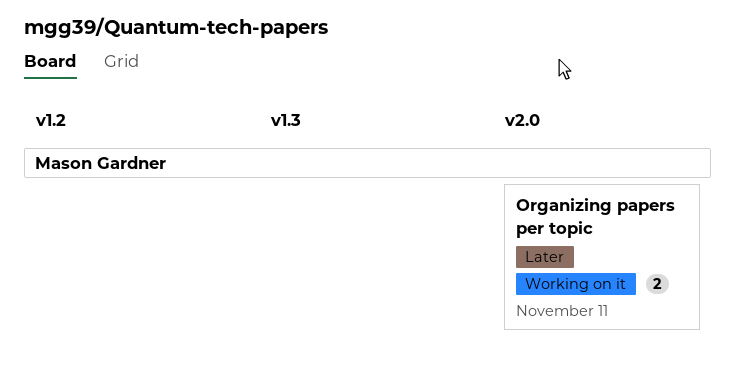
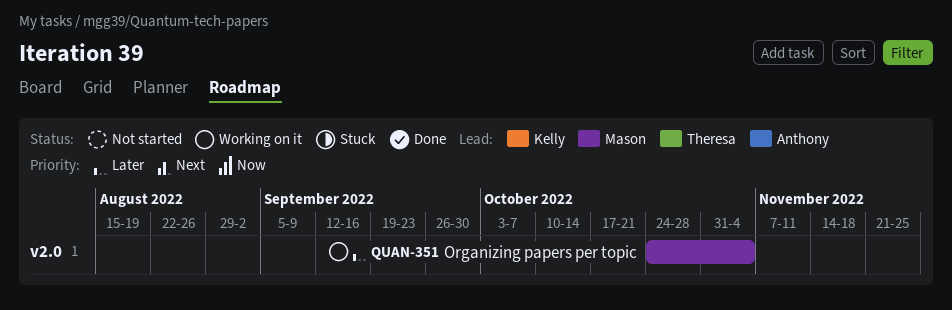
Organizing papers per topic, due: Nov 11 -> Nov 4

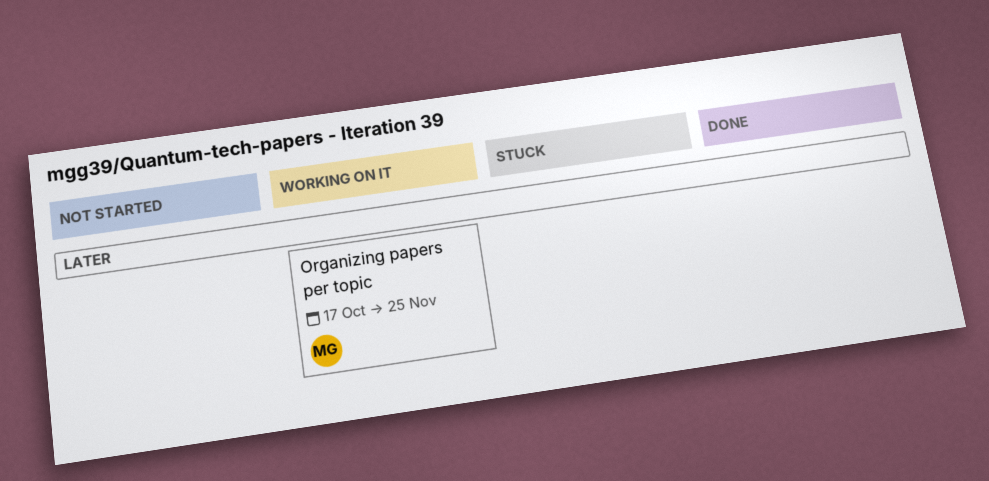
Organizing papers per topic, start: Oct 24 -> Oct 17
Organizing papers per topic, due: Nov 4 -> Nov 25

